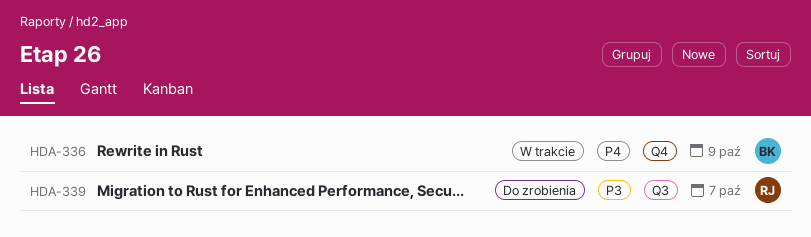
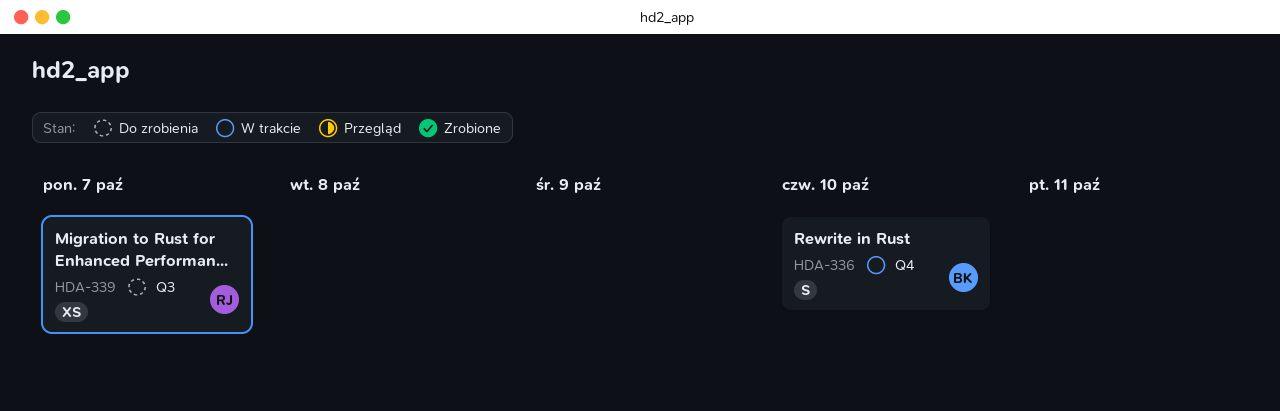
HDA-336, due: Oct 9 -> Oct 10

